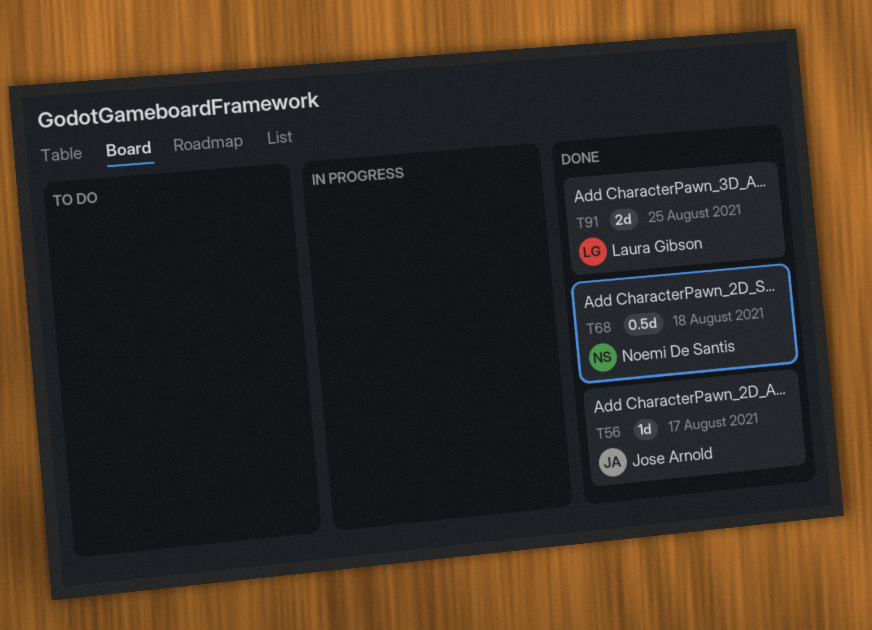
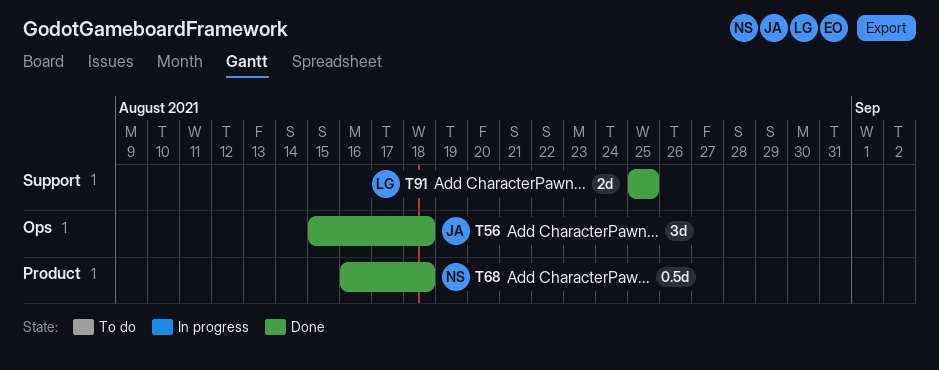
T56, estimate: 1d -> 3d
T56, due: Aug 17 -> Aug 18

